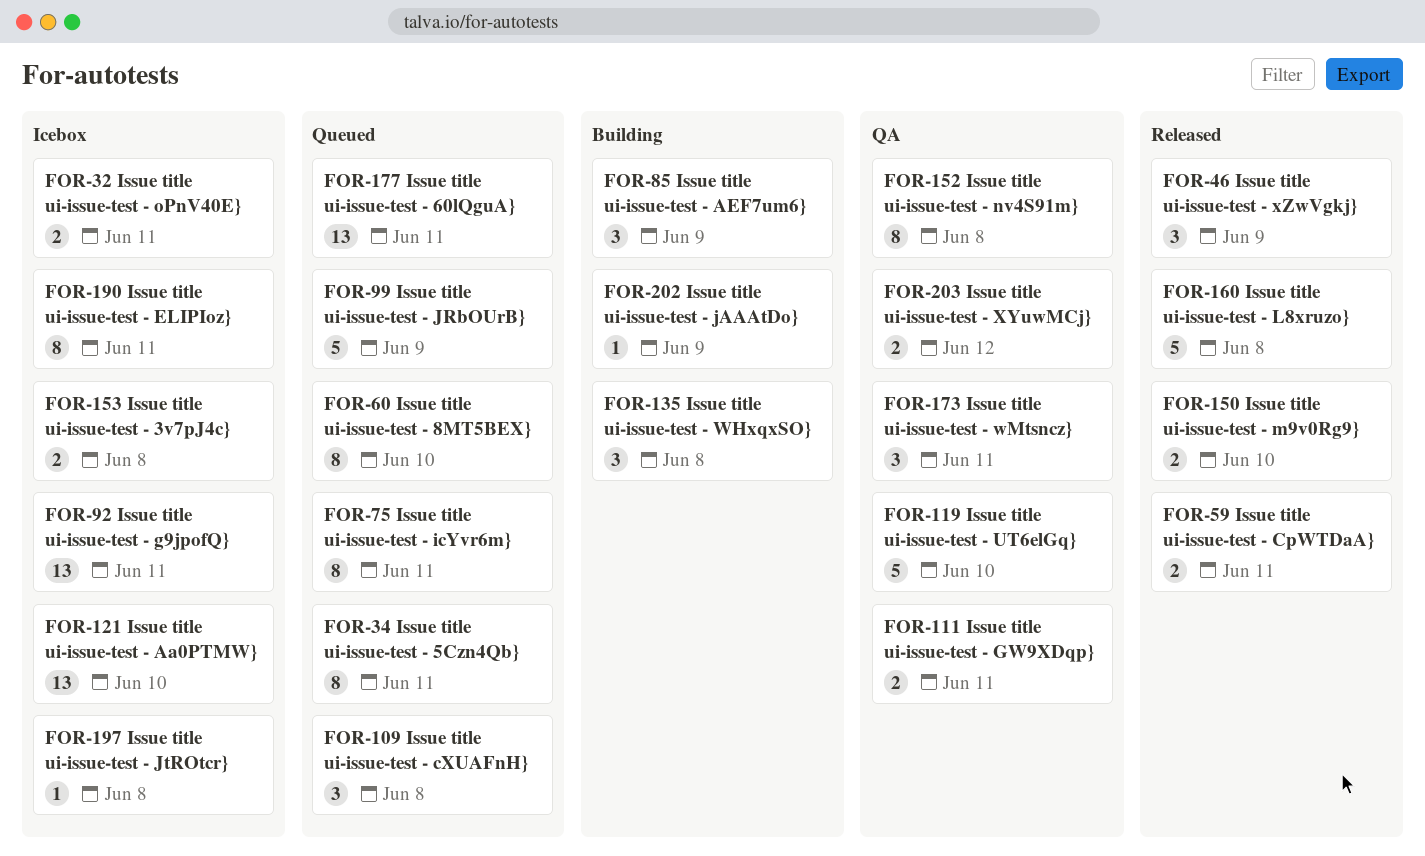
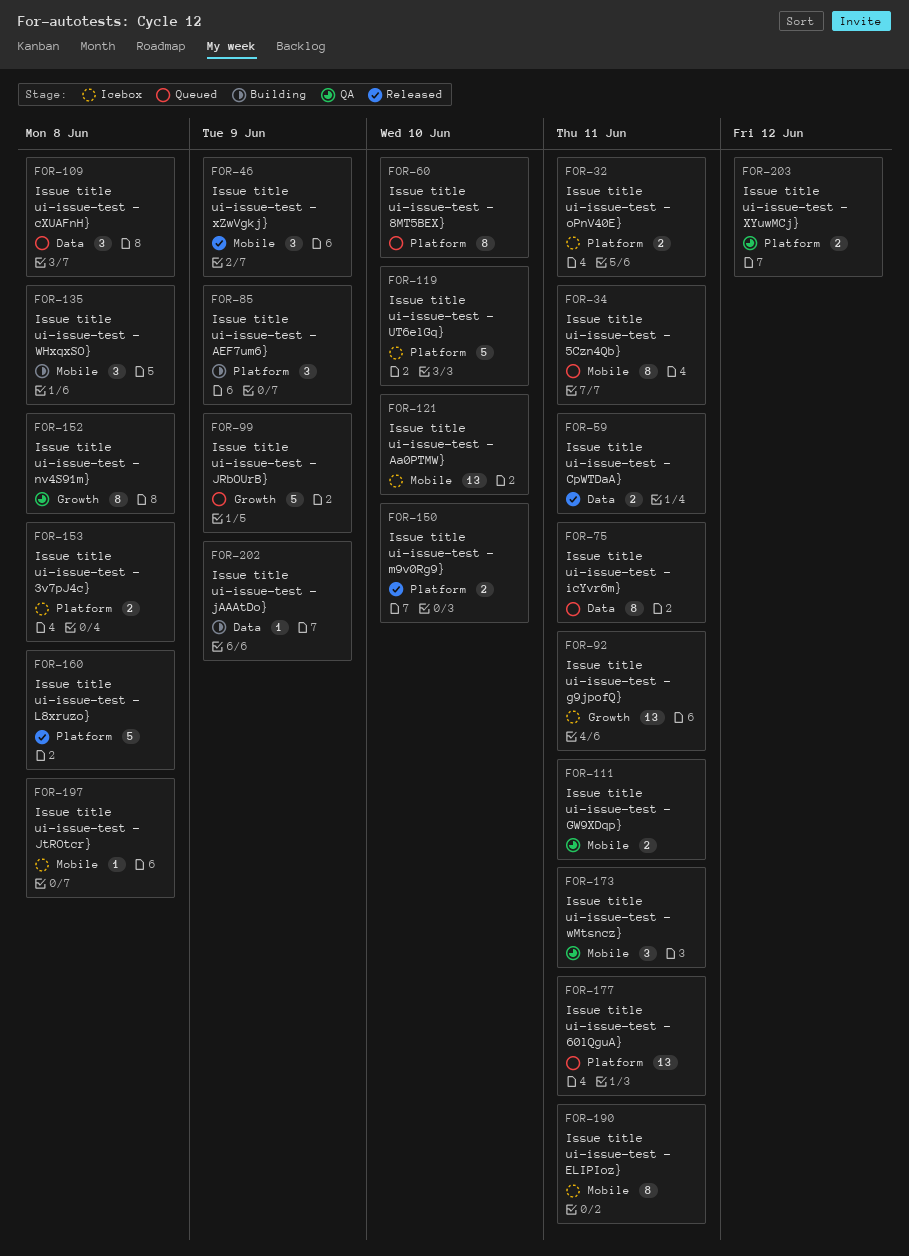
FOR-119, status: QA -> Icebox

